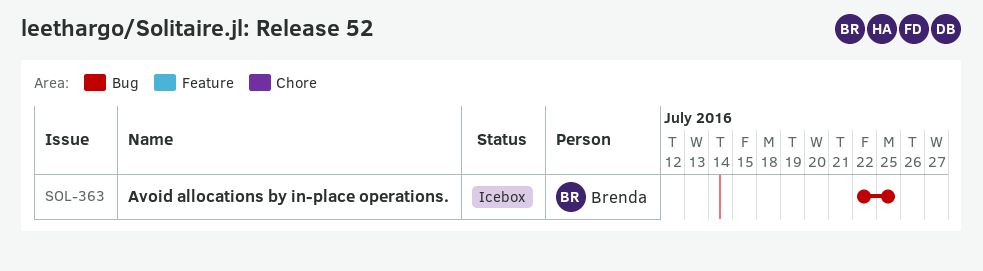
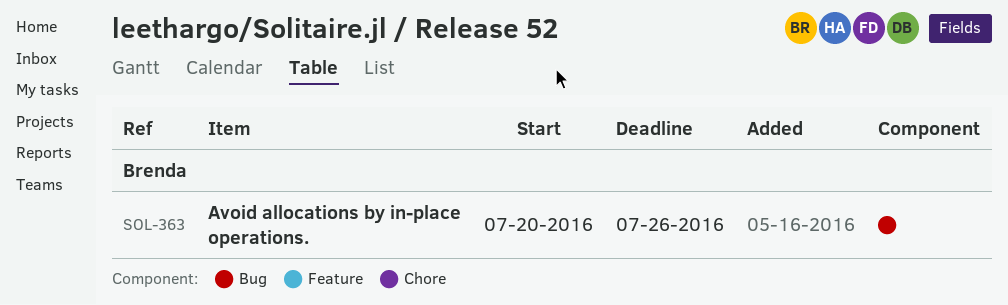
SOL-363, start: Jul 22 -> Jul 20
SOL-363, due: Jul 25 -> Jul 26

